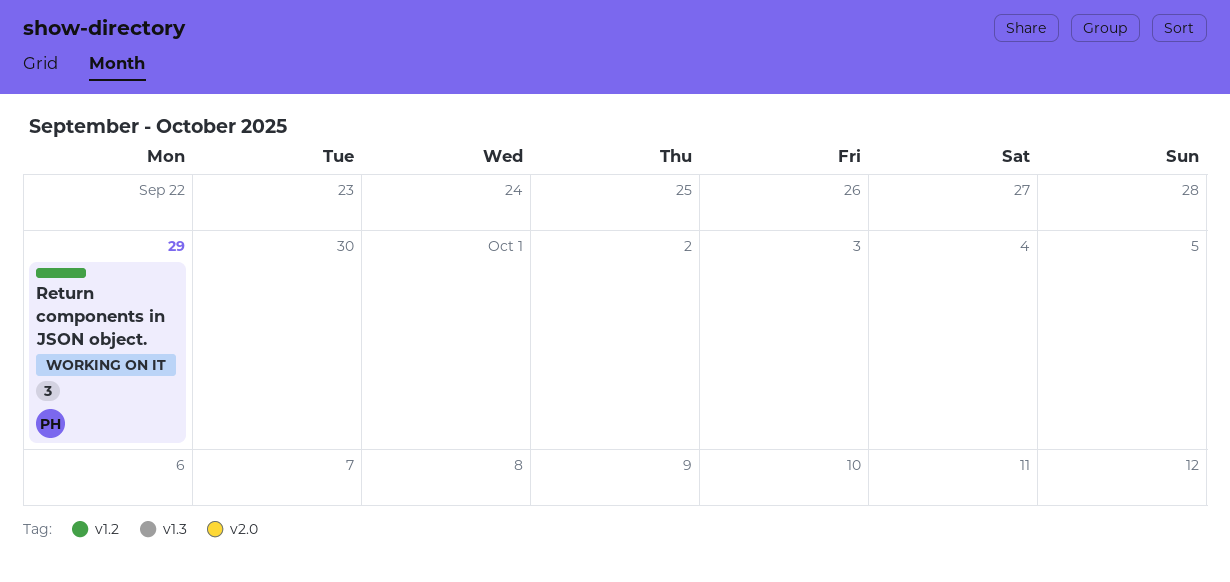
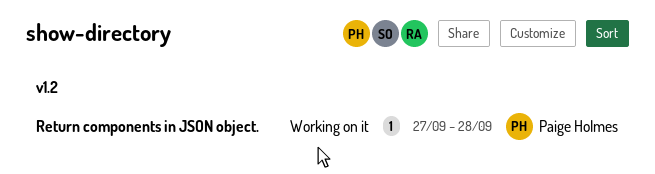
Return components in JSON object., estimate: 3 -> 1
Return components in JSON object., due: Sep 29 -> Sep 28

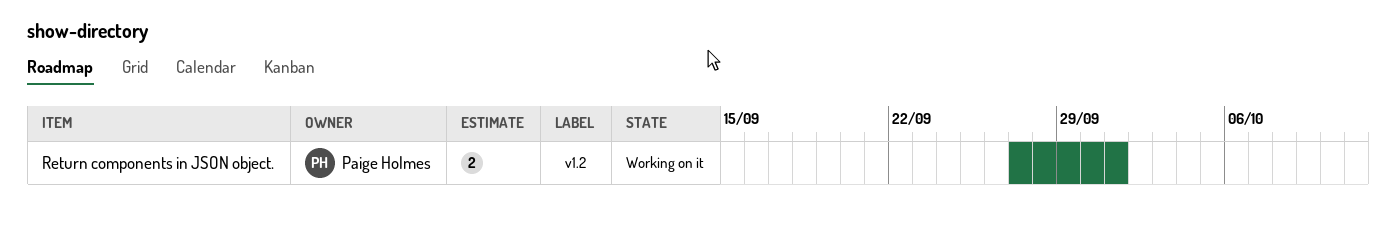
Return components in JSON object., estimate: 1 -> 2
Return components in JSON object., due: Sep 28 -> Oct 1

